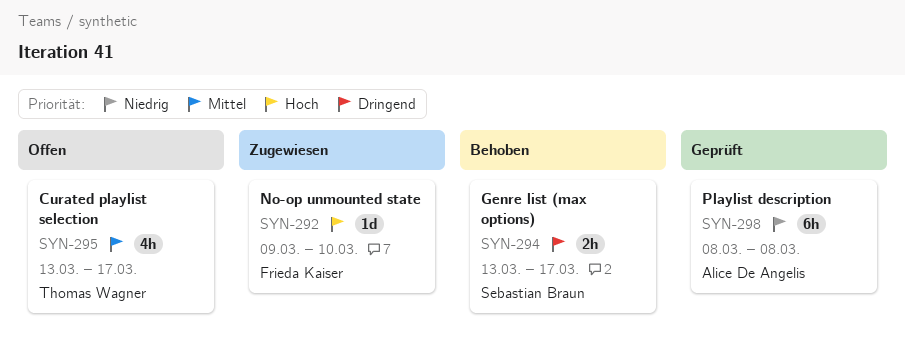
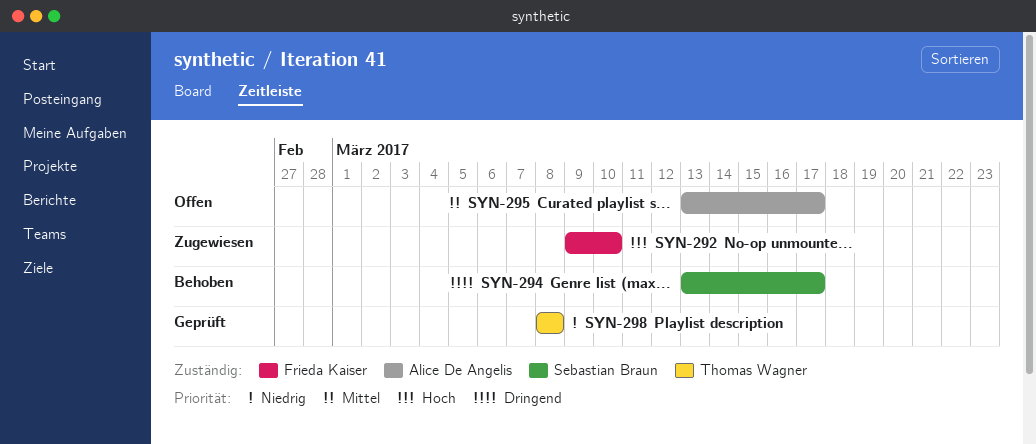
SYN-295, owner: Thomas Wagner -> Alice De Angelis
SYN-298, owner: Alice De Angelis -> Thomas Wagner

